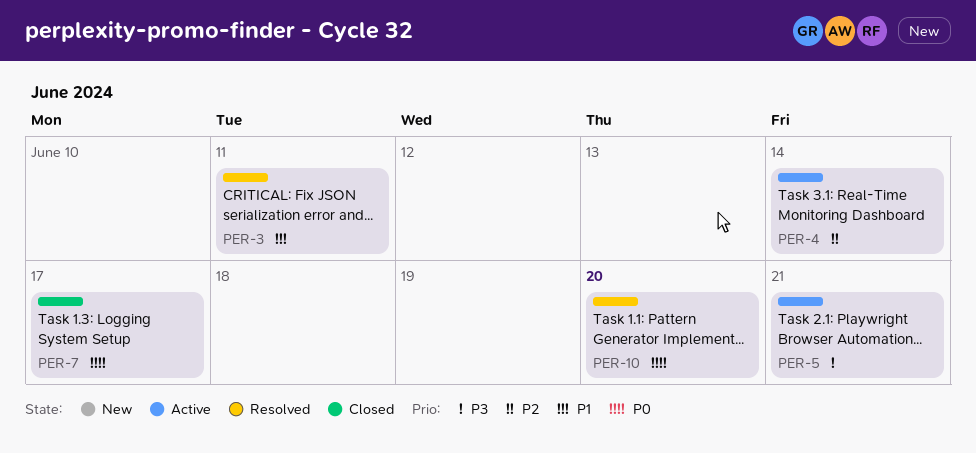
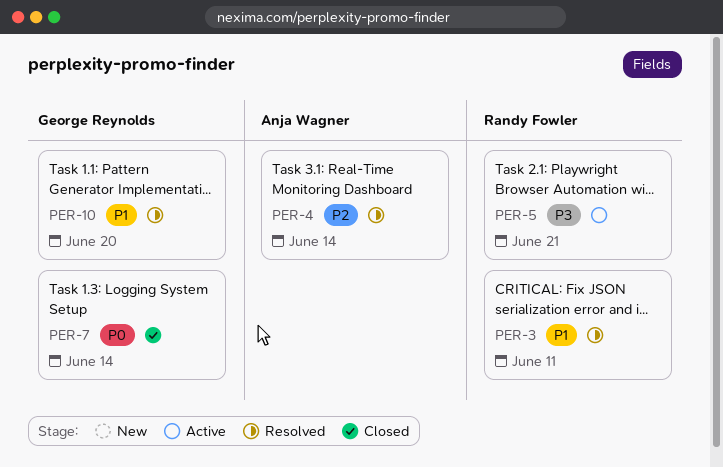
PER-4, status: Active -> Resolved
PER-7, due: Jun 17 -> Jun 14
PER-10, priority: P0 -> P1

